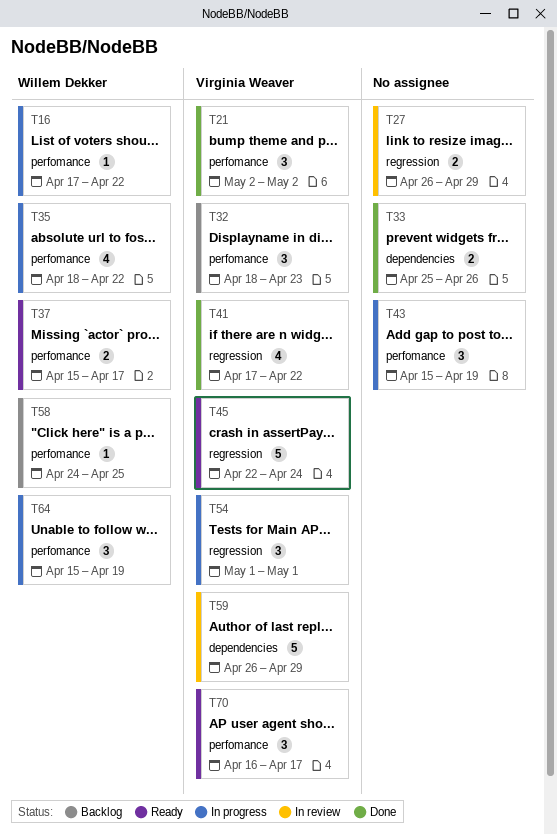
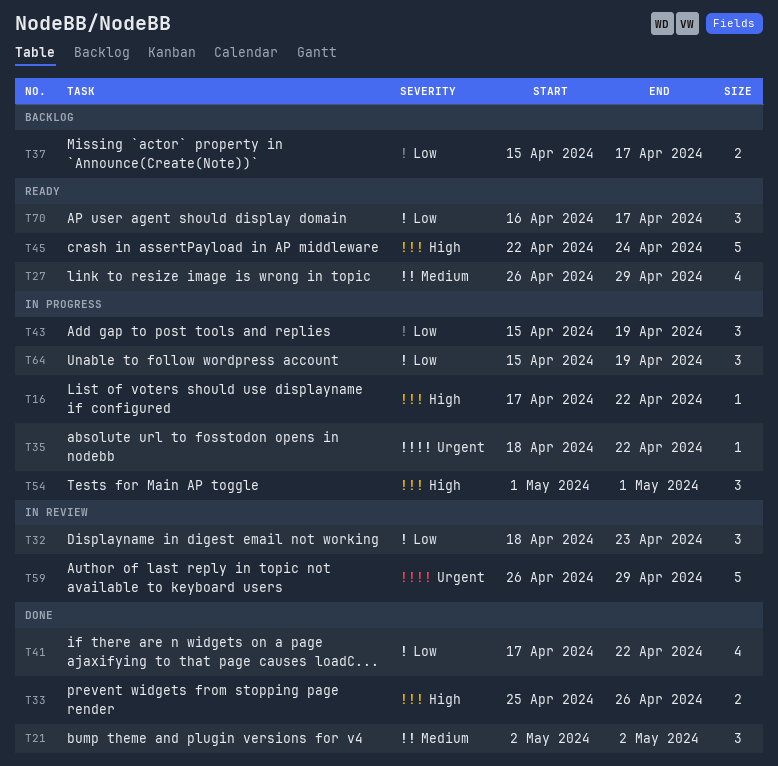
T27, status: In review -> Ready
T27, estimate: 2 -> 4
T32, status: Backlog -> In review
T35, estimate: 4 -> 1
T37, status: Ready -> Backlog
T58: present -> none

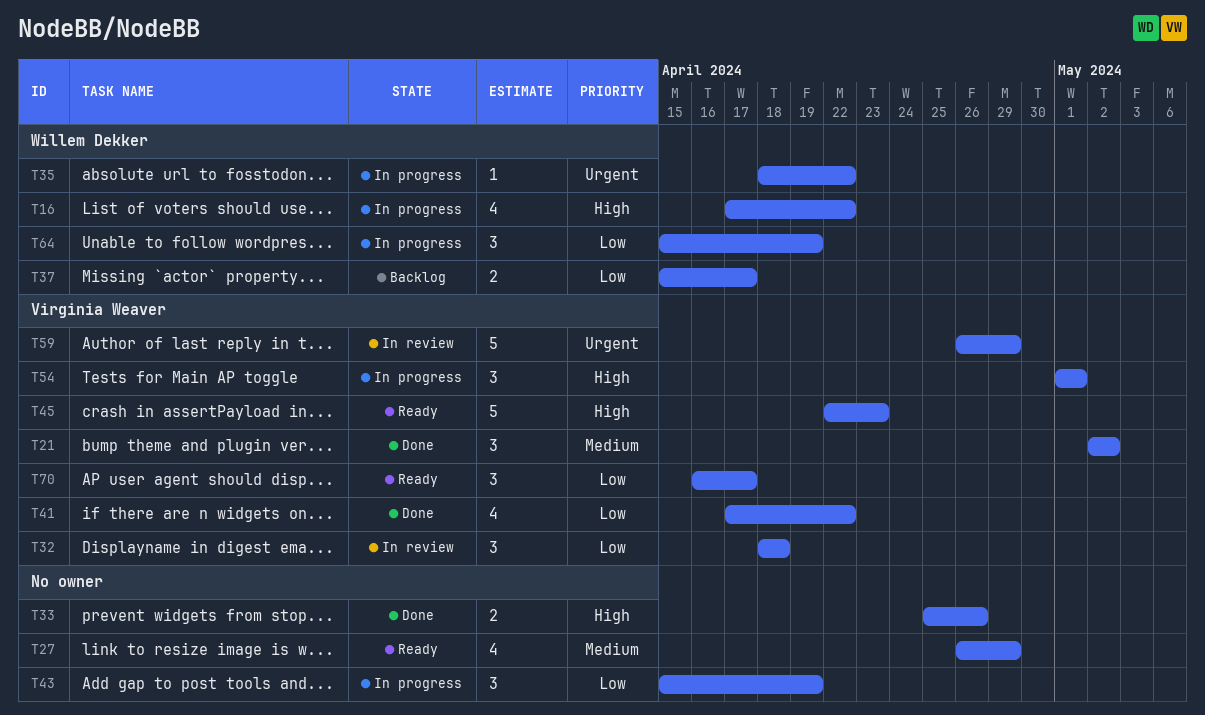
T16, estimate: 1 -> 4
T32, due: Apr 23 -> Apr 18
T45, due: Apr 24 -> Apr 23

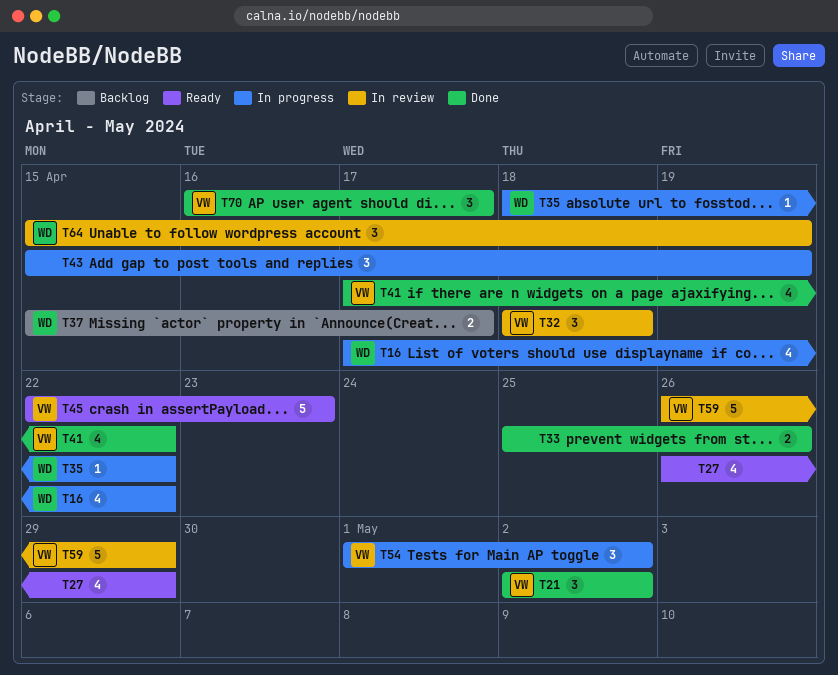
T54, due: May 1 -> May 2
T64, status: In progress -> In review
T70, status: Ready -> Done

